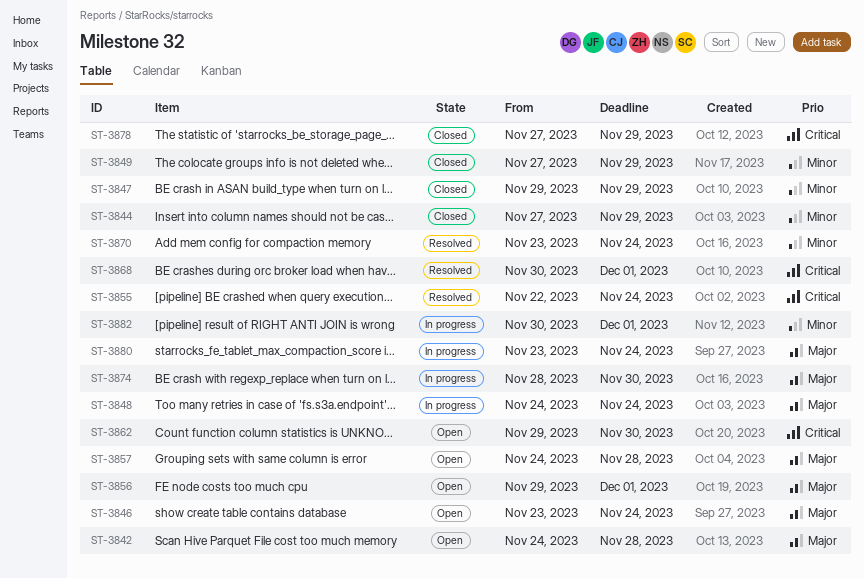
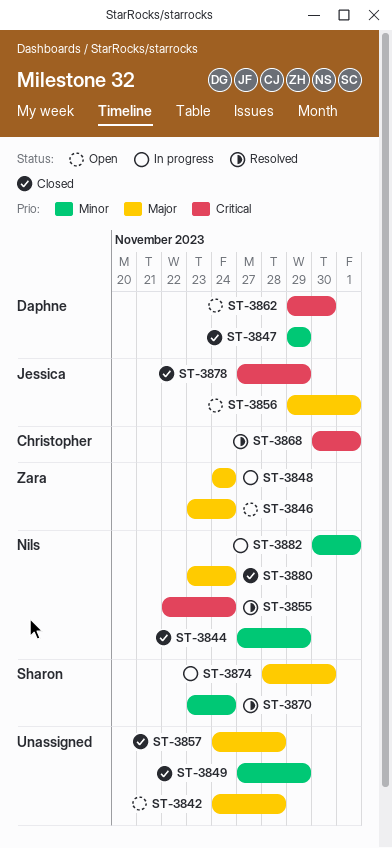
ST-3857, status: Open -> Closed
ST-3880, status: In progress -> Closed

